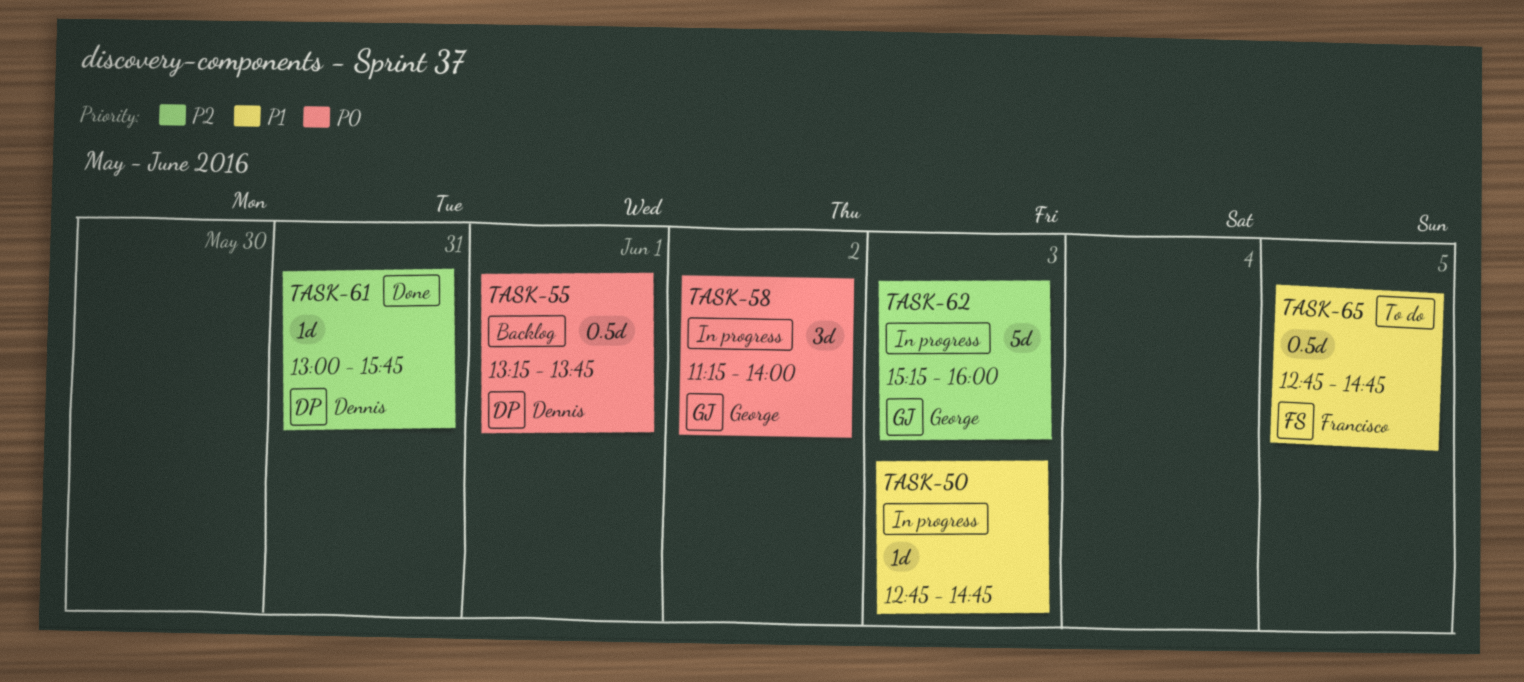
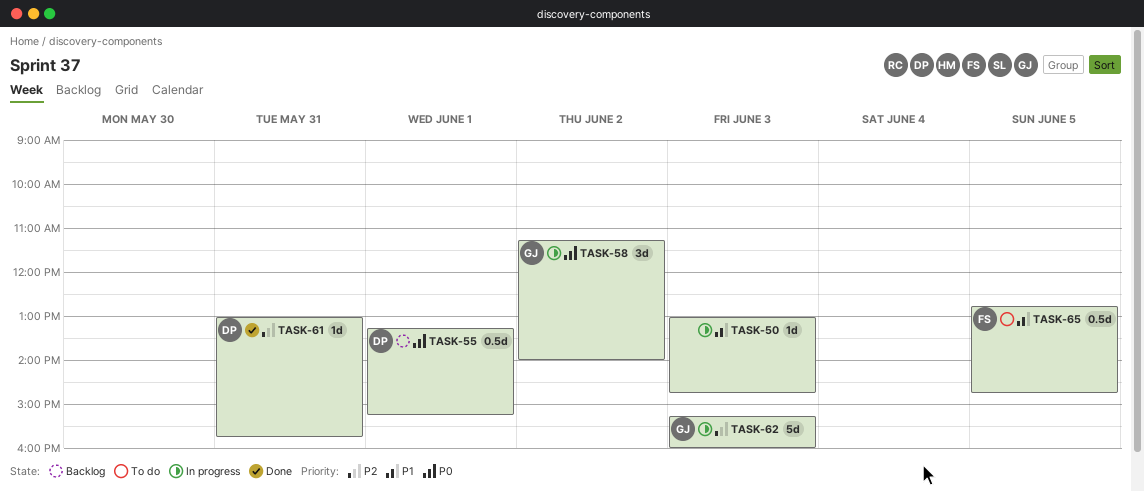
TASK-50, begins: 12:45 -> 13:00
TASK-55, ends: 13:45 -> 15:15

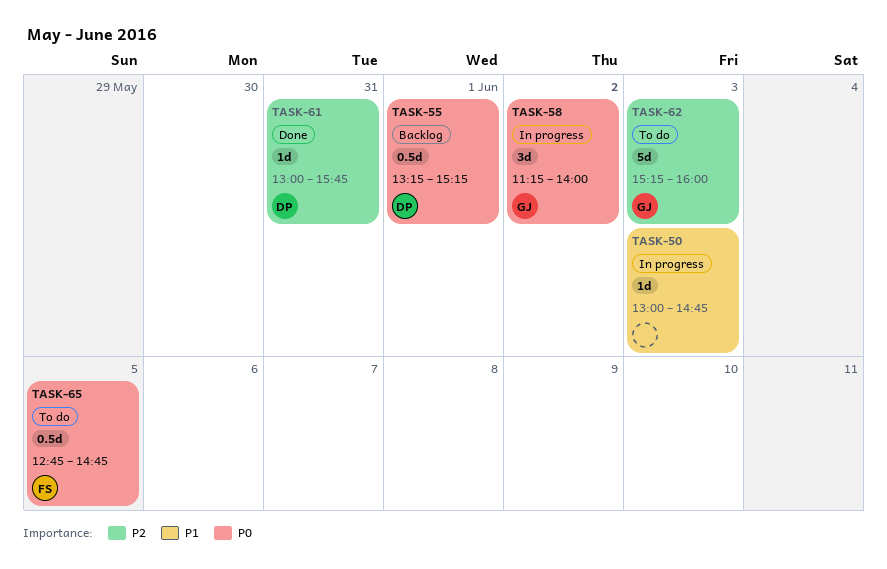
TASK-62, status: In progress -> To do
TASK-65, priority: P1 -> P0

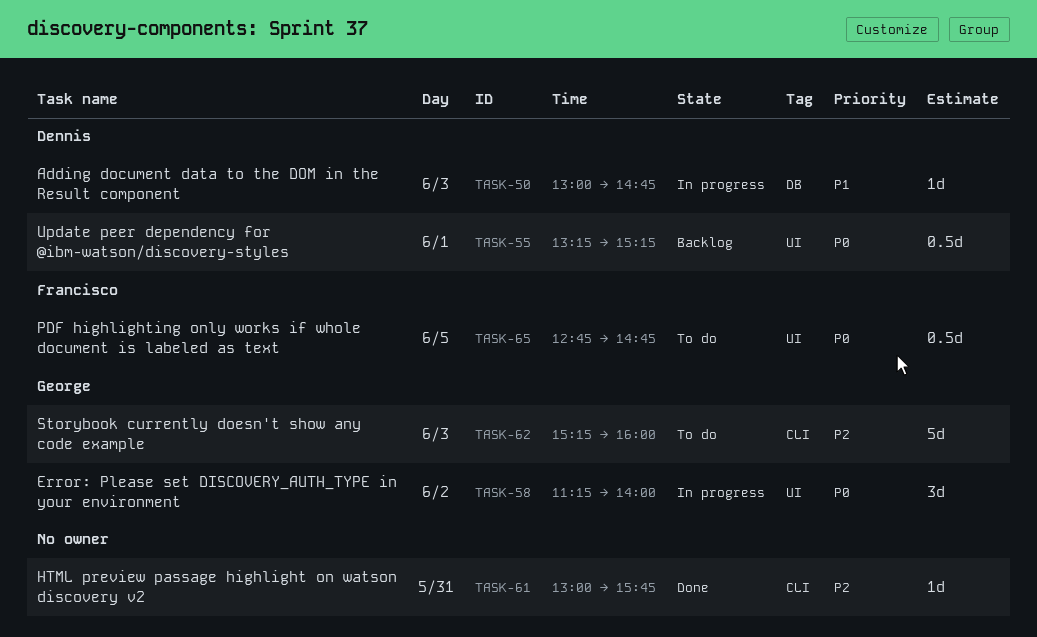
TASK-50, owner: none -> Dennis
TASK-61, owner: Dennis -> none

